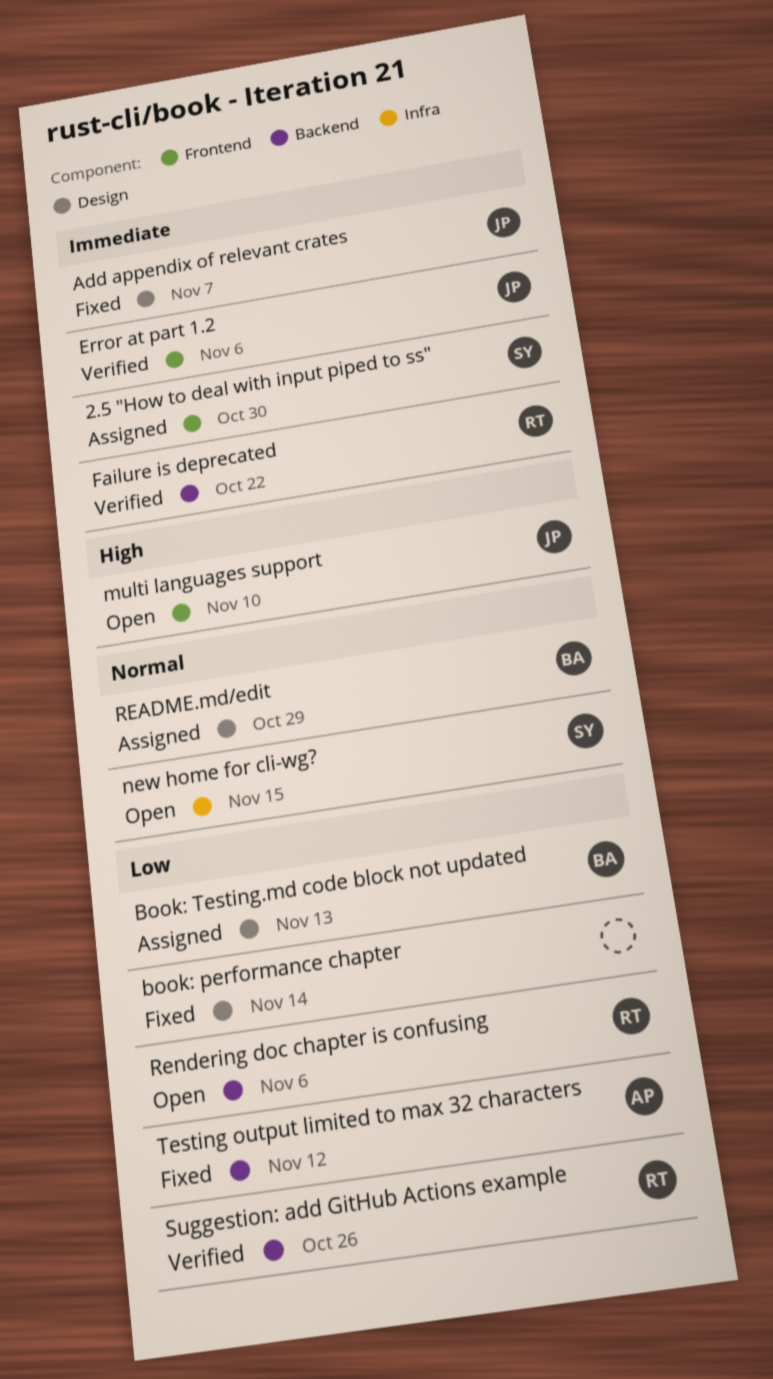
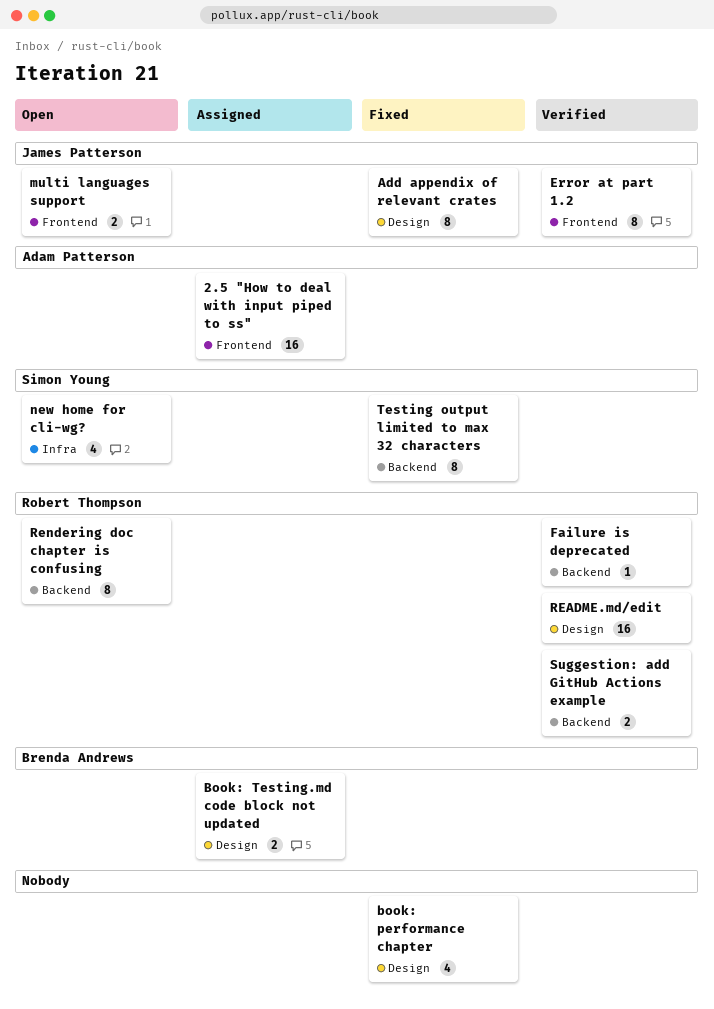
2.5 "How to deal with input piped to ss", owner: Simon Young -> Adam Patterson
README.md/edit, status: Assigned -> Verified
README.md/edit, owner: Brenda Andrews -> Robert Thompson
Testing output limited to max 32 characters, owner: Adam Patterson -> Simon Young

